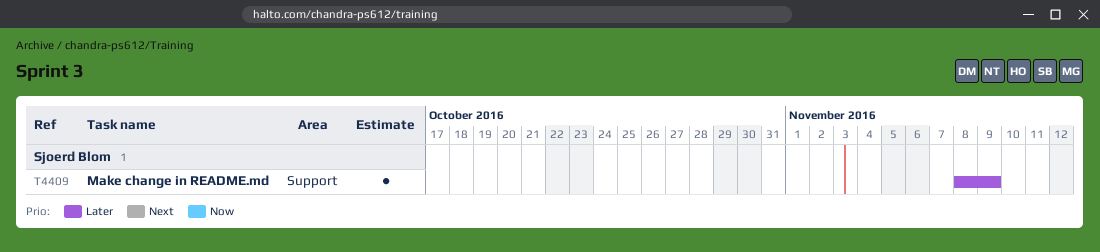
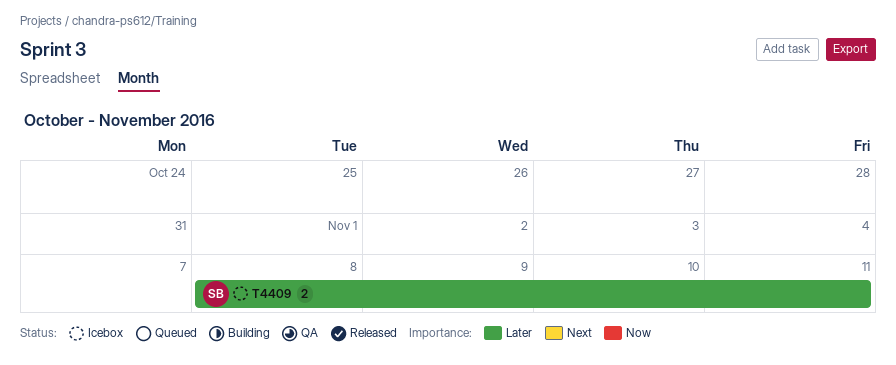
T4409, estimate: 1 -> 2
T4409, due: Nov 9 -> Nov 11

